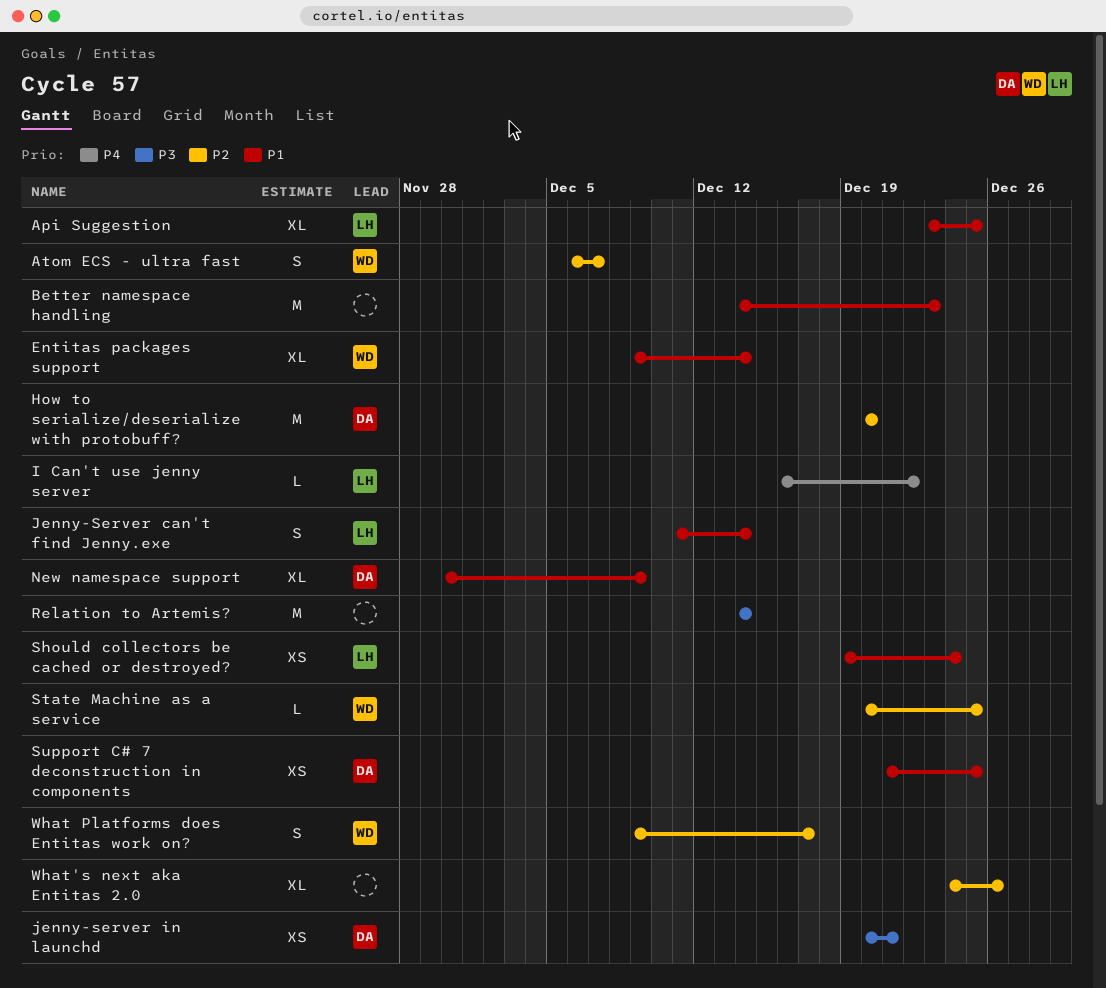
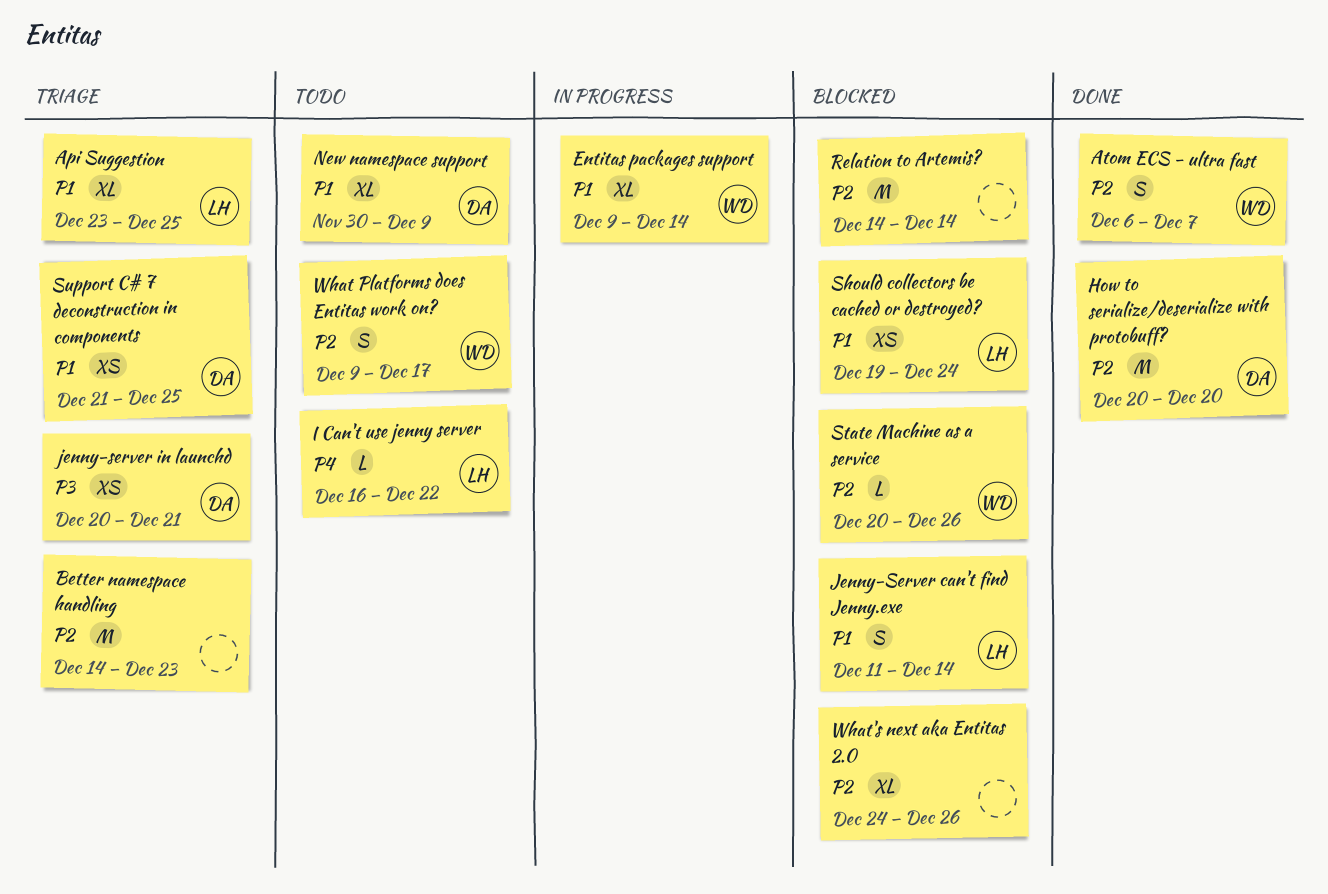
Better namespace handling, priority: P1 -> P2
Relation to Artemis?, priority: P3 -> P2
State Machine as a service, due: Dec 25 -> Dec 26

